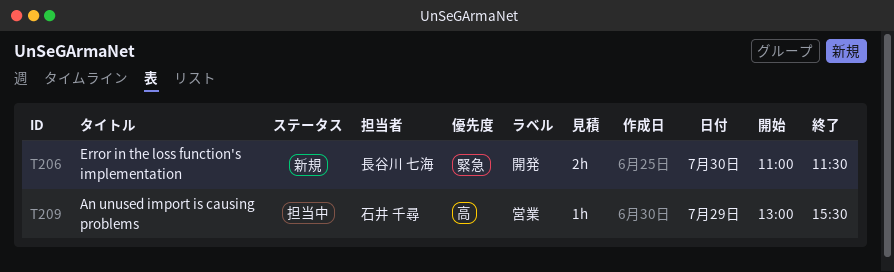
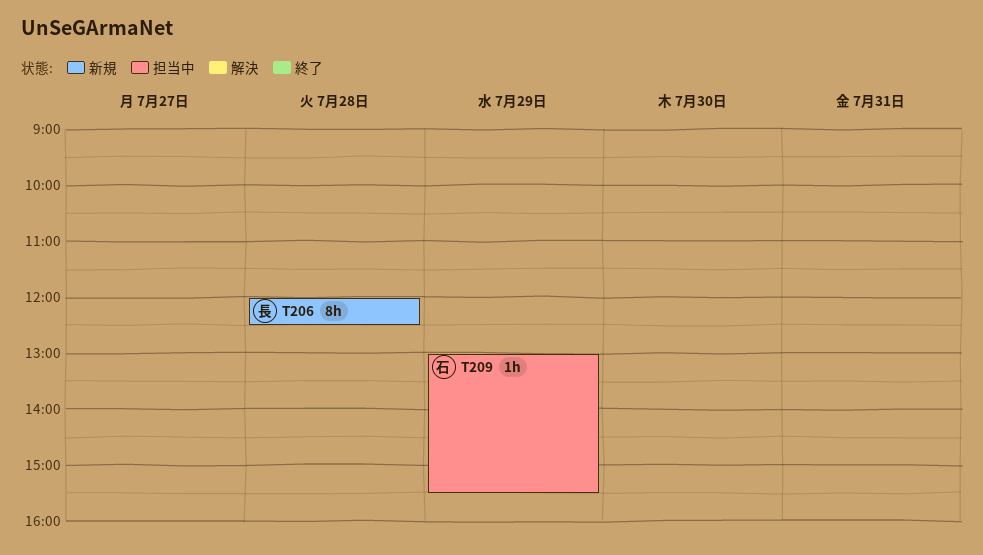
T206, estimate: 2h -> 8h
T206, day: Jul 30 -> Jul 28
T206, begins: 11:00 -> 12:00
T206, ends: 11:30 -> 12:30

